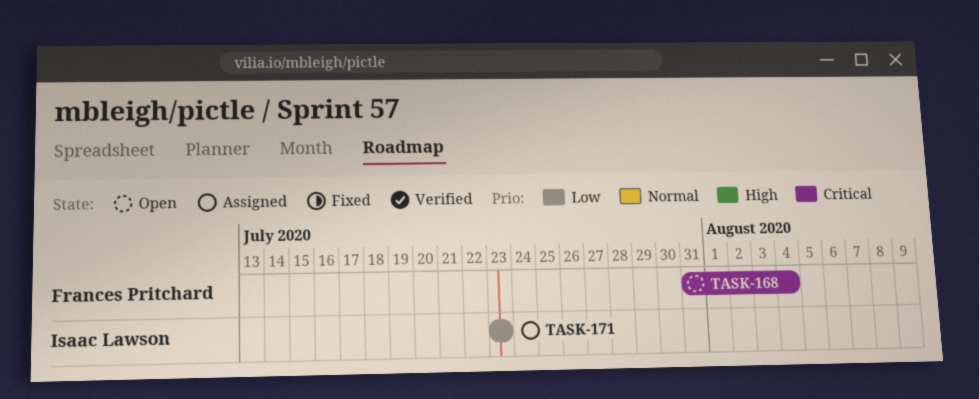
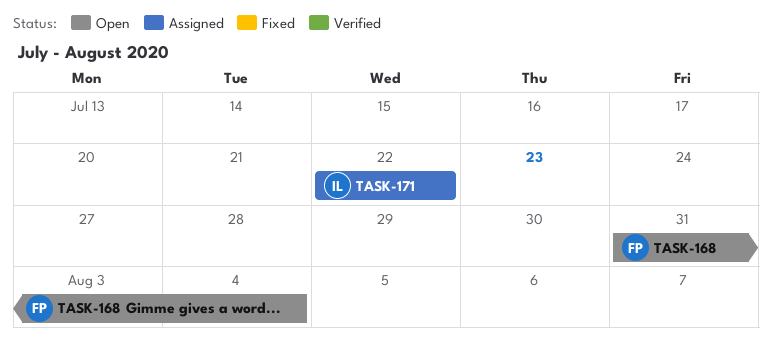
TASK-171, start: Jul 23 -> Jul 22
TASK-171, due: Jul 23 -> Jul 22

